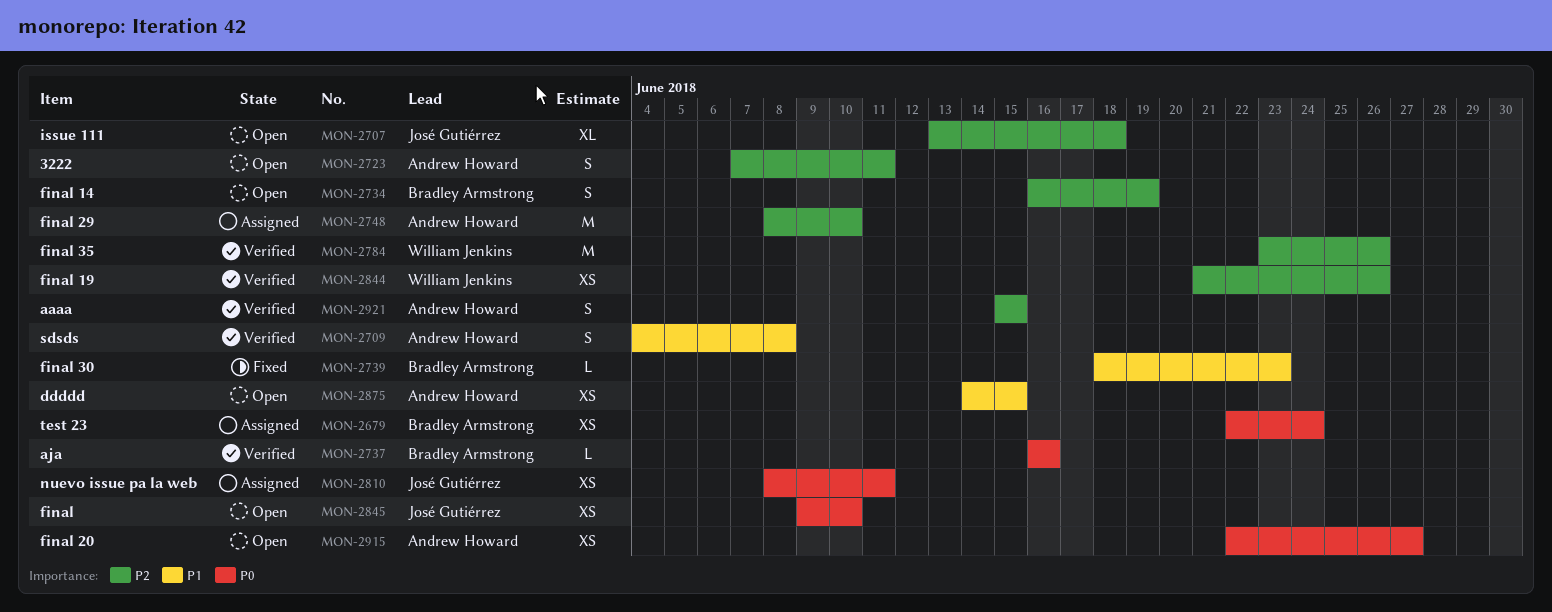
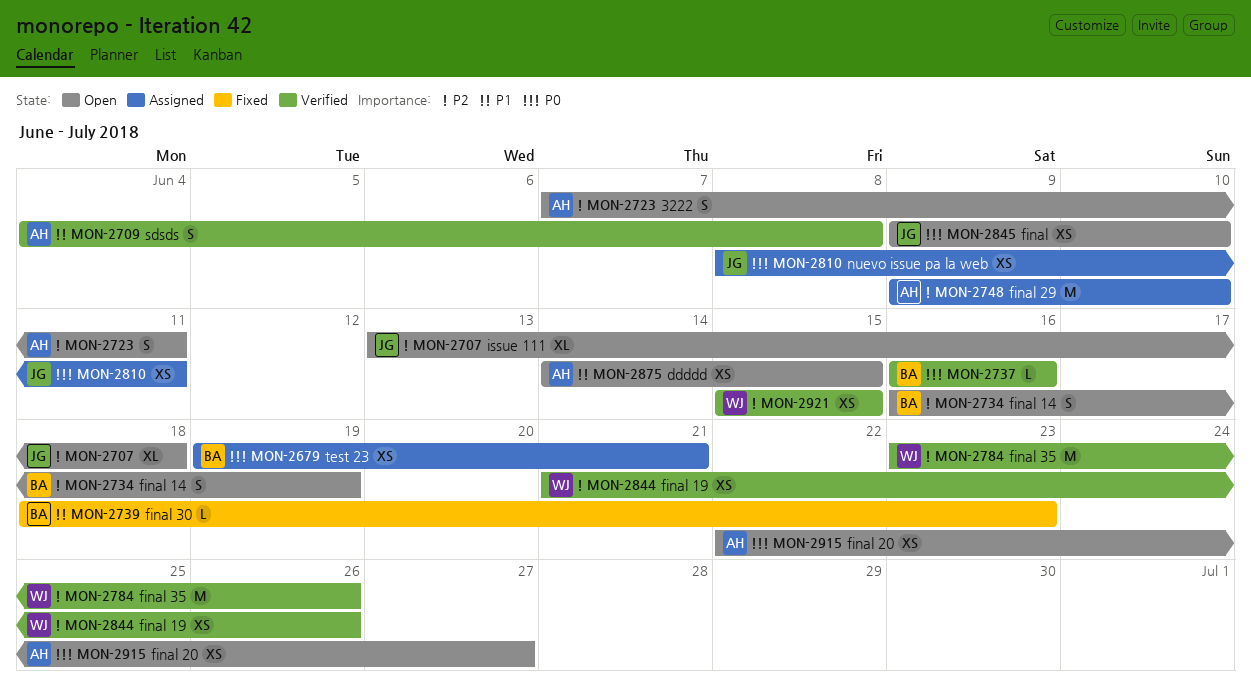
MON-2679, start: Jun 22 -> Jun 19
MON-2679, due: Jun 24 -> Jun 21
MON-2748, start: Jun 8 -> Jun 9
MON-2921, owner: Andrew Howard -> William Jenkins
MON-2921, estimate: S -> XS

